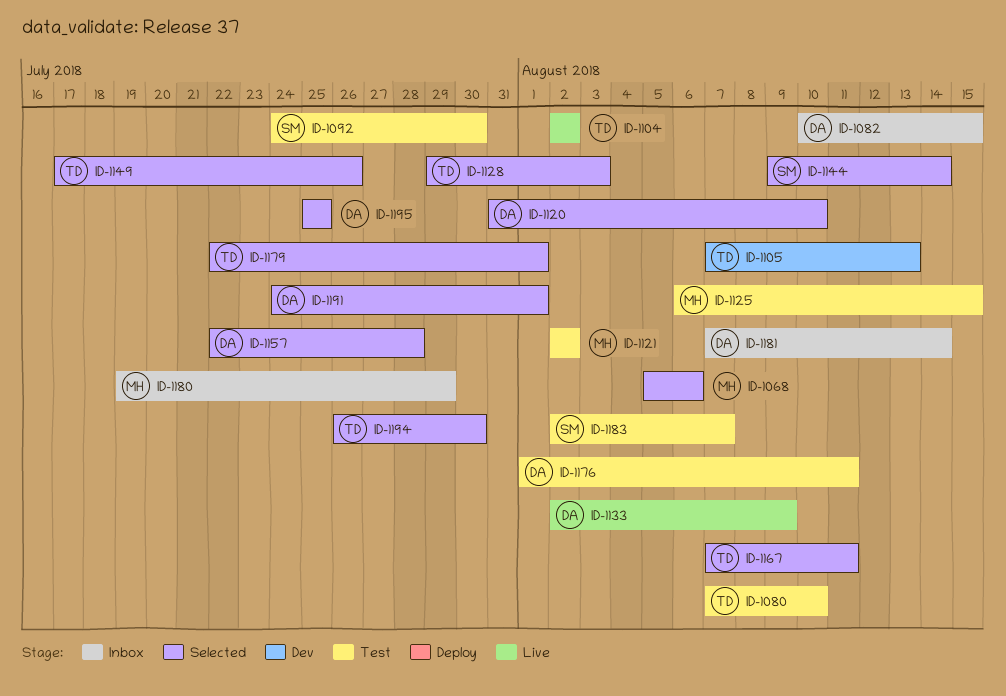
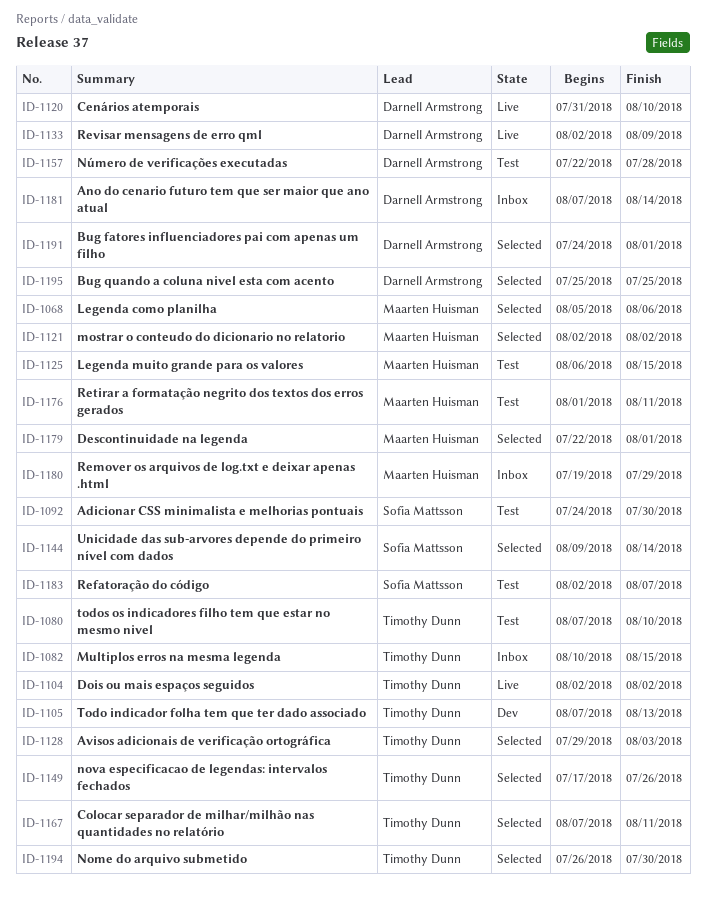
ID-1082, owner: Darnell Armstrong -> Timothy Dunn
ID-1120, status: Selected -> Live
ID-1121, status: Test -> Selected
ID-1157, status: Selected -> Test
ID-1176, owner: Darnell Armstrong -> Maarten Huisman
ID-1179, owner: Timothy Dunn -> Maarten Huisman

